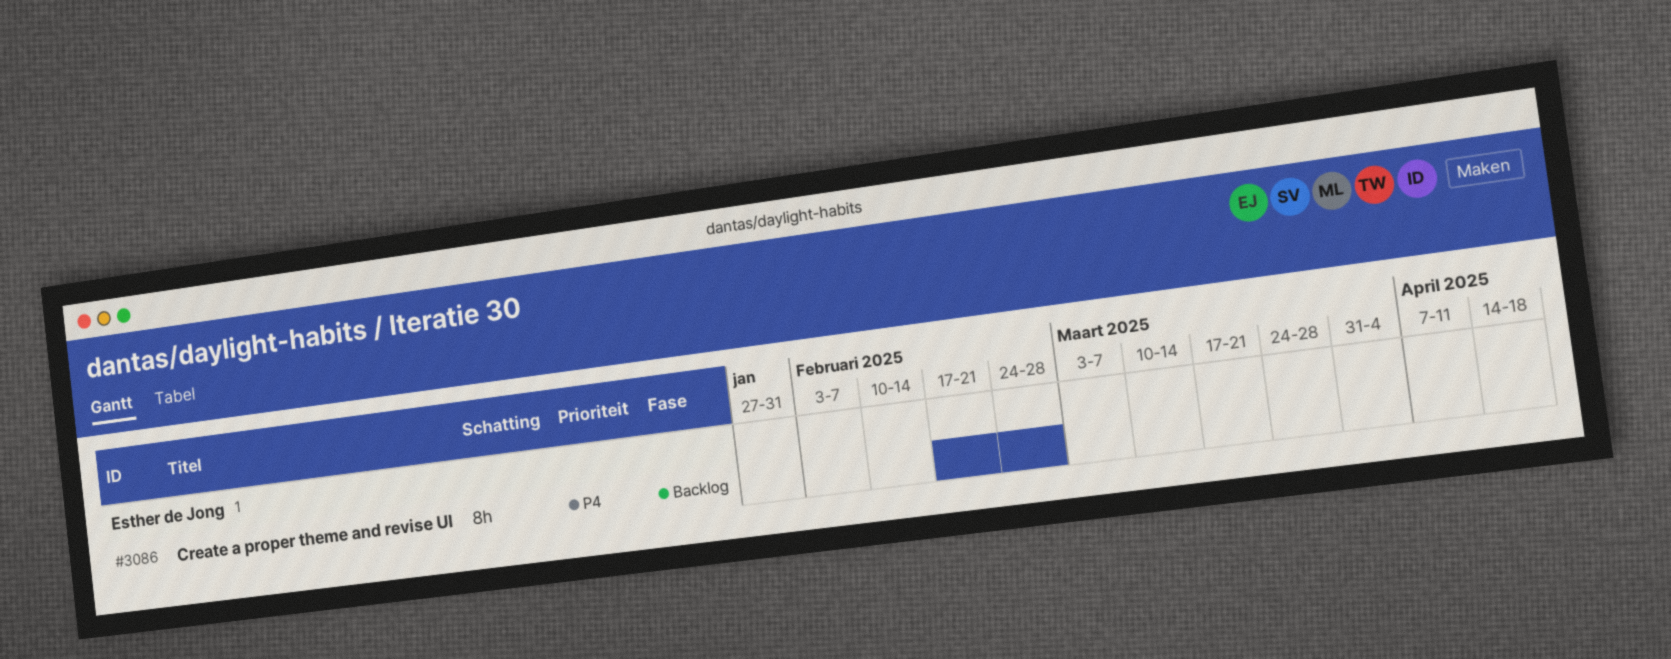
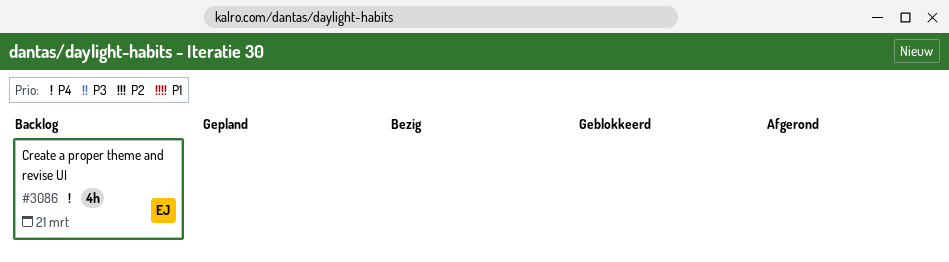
#3086, estimate: 8h -> 4h
#3086, due: Feb 28 -> Mar 21

